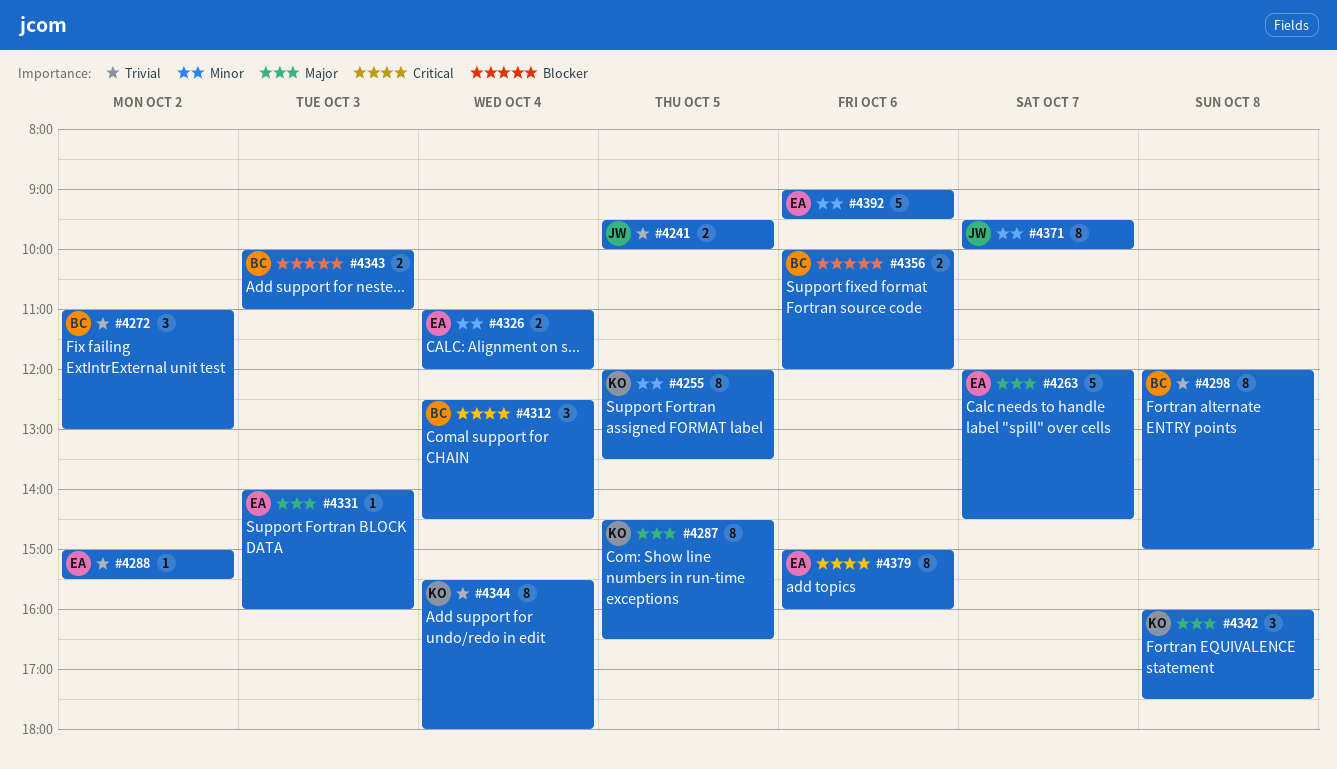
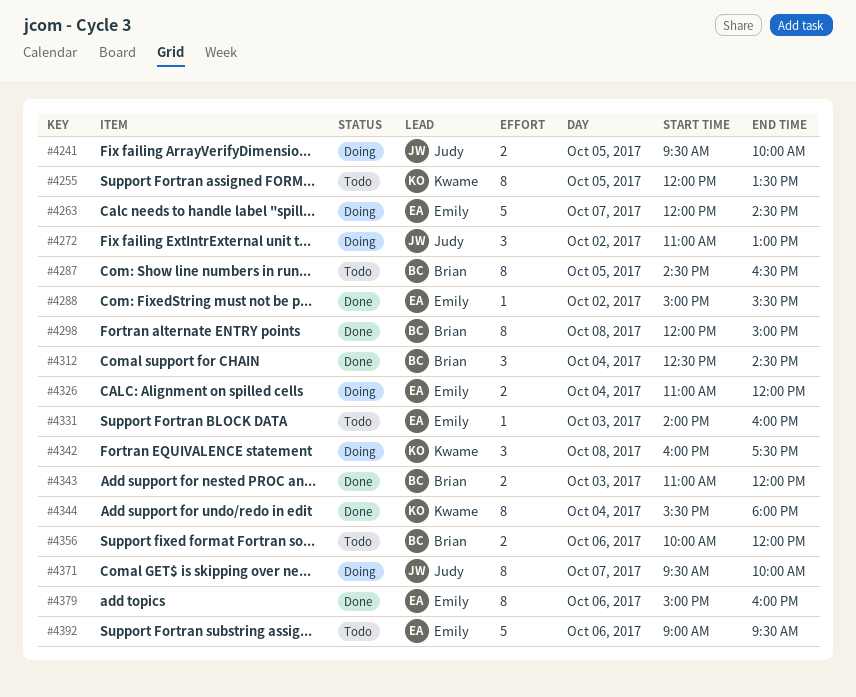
#4272, owner: Brian -> Judy
#4287, owner: Kwame -> Brian
#4343, begins: 10:00 -> 11:00
#4343, ends: 11:00 -> 12:00

